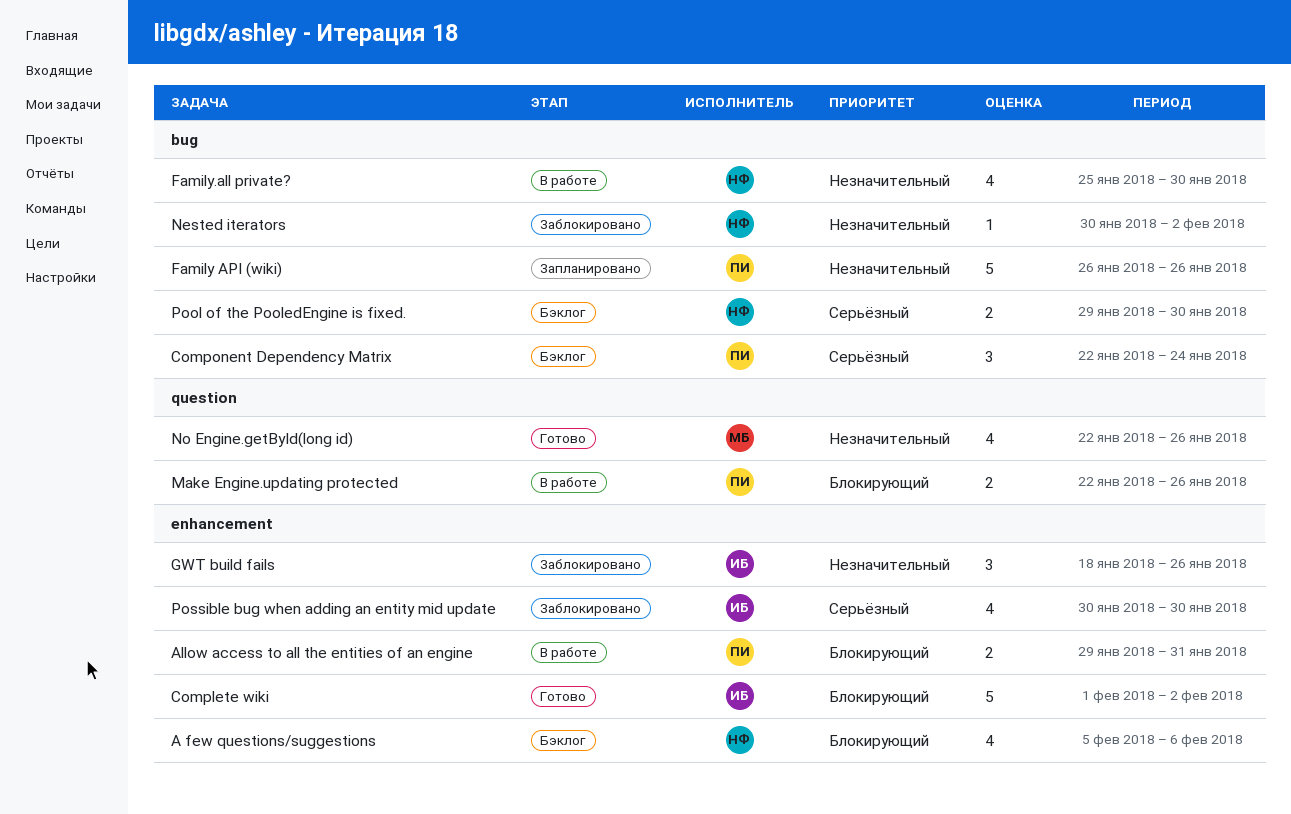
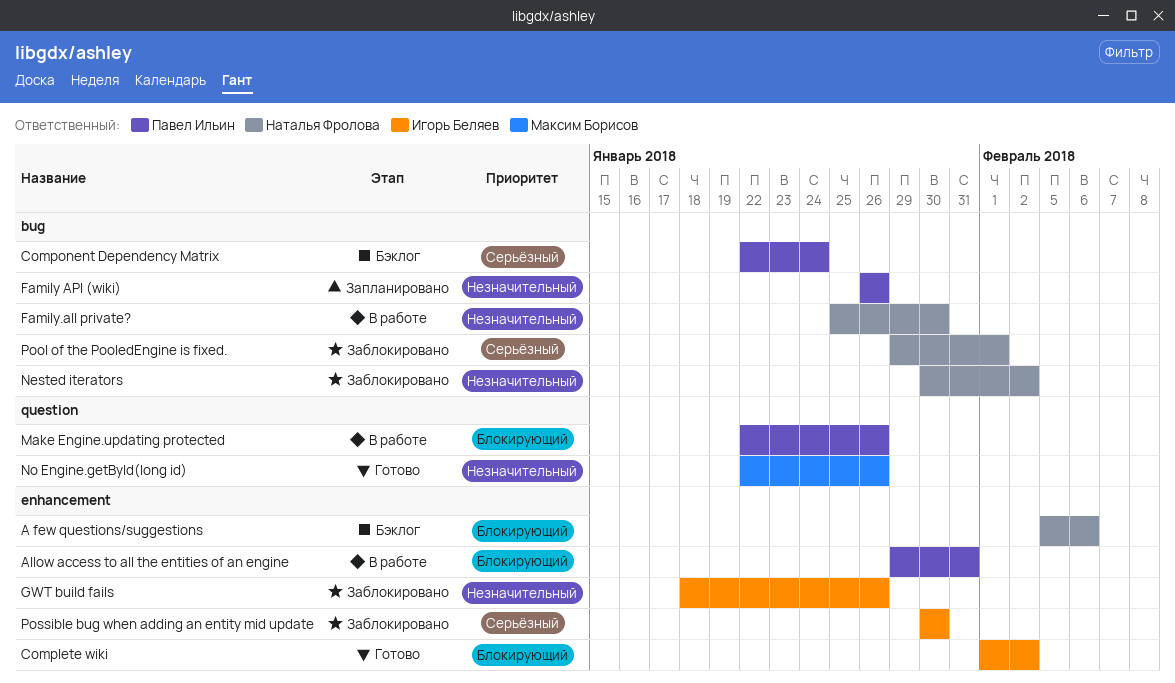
Pool of the PooledEngine is fixed., status: Бэклог -> Заблокировано
Pool of the PooledEngine is fixed., due: Jan 30 -> Feb 1

